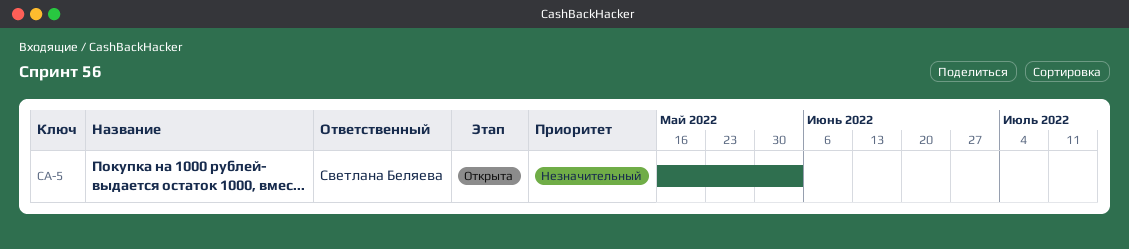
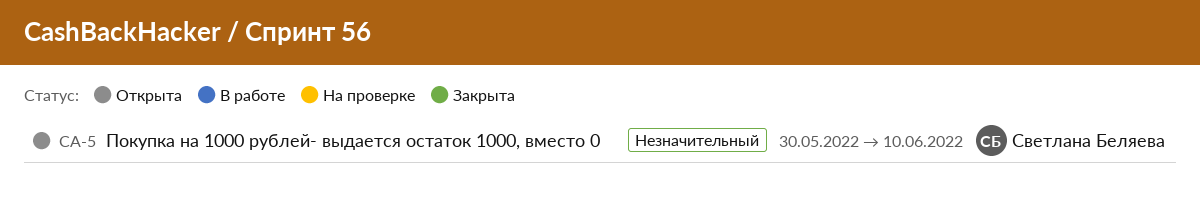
CA-5, start: May 16 -> May 30
CA-5, due: Jun 3 -> Jun 10

